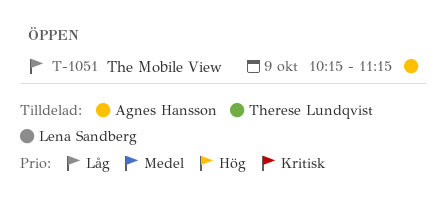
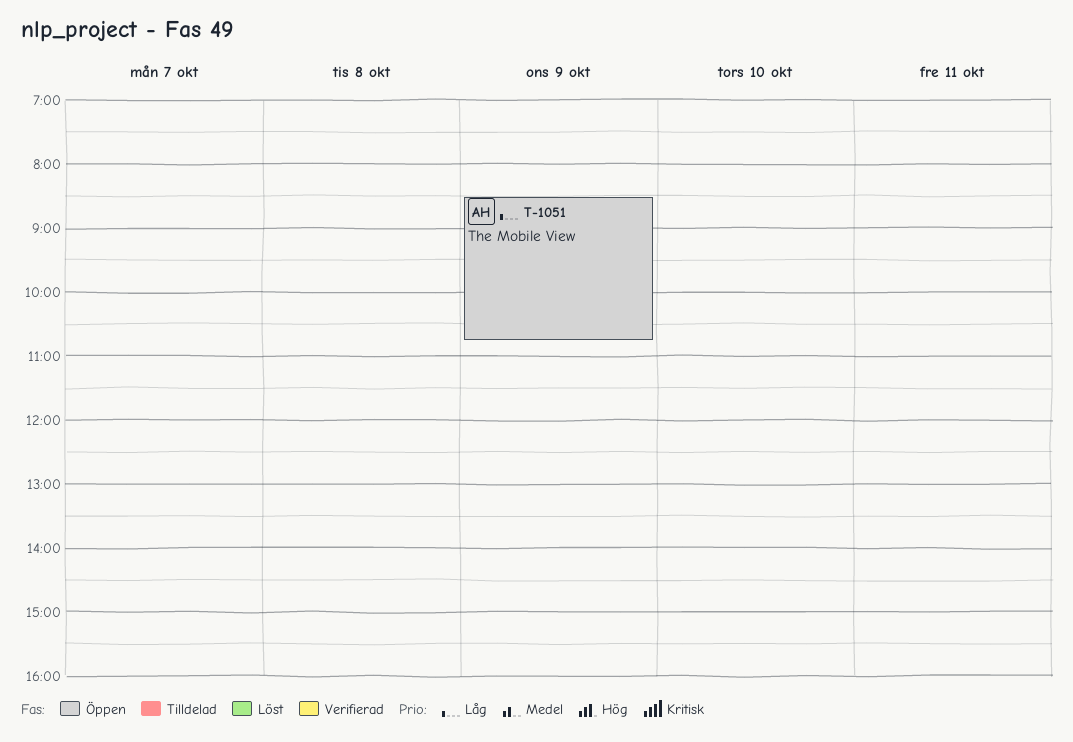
T-1051, begins: 10:15 -> 08:30
T-1051, ends: 11:15 -> 10:45

